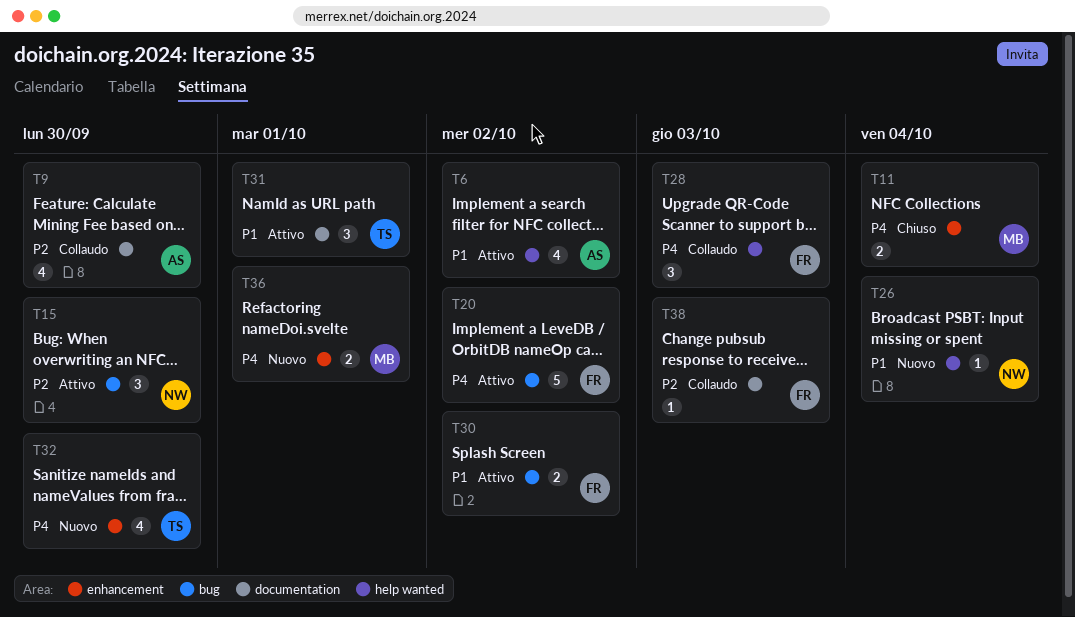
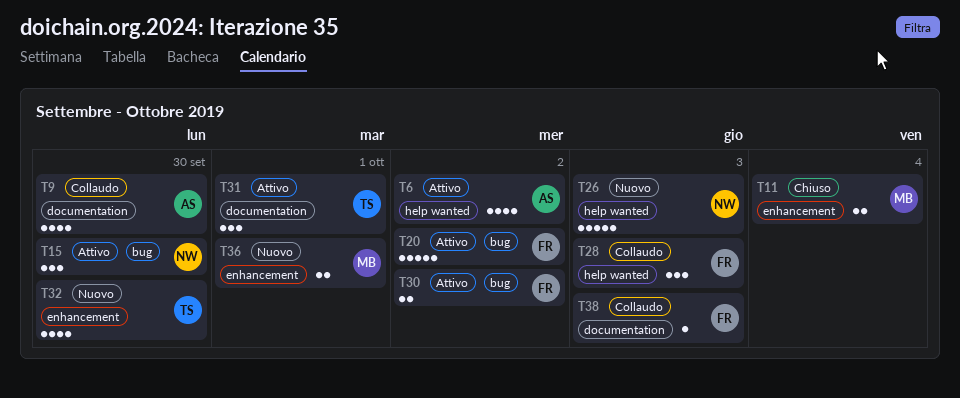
T26, estimate: 1 -> 5
T26, due: Oct 4 -> Oct 3

